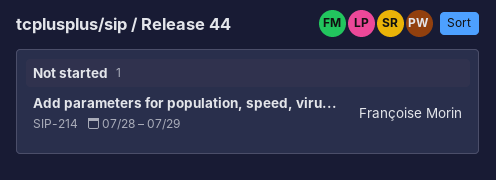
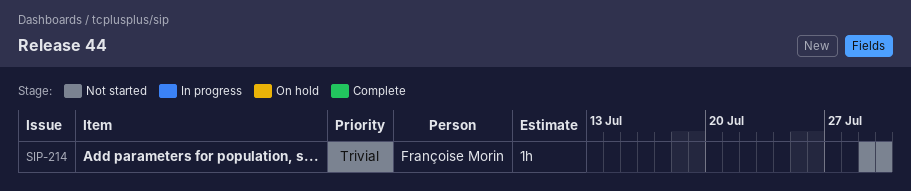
SIP-214, start: Jul 28 -> Jul 29
SIP-214, due: Jul 29 -> Jul 30

